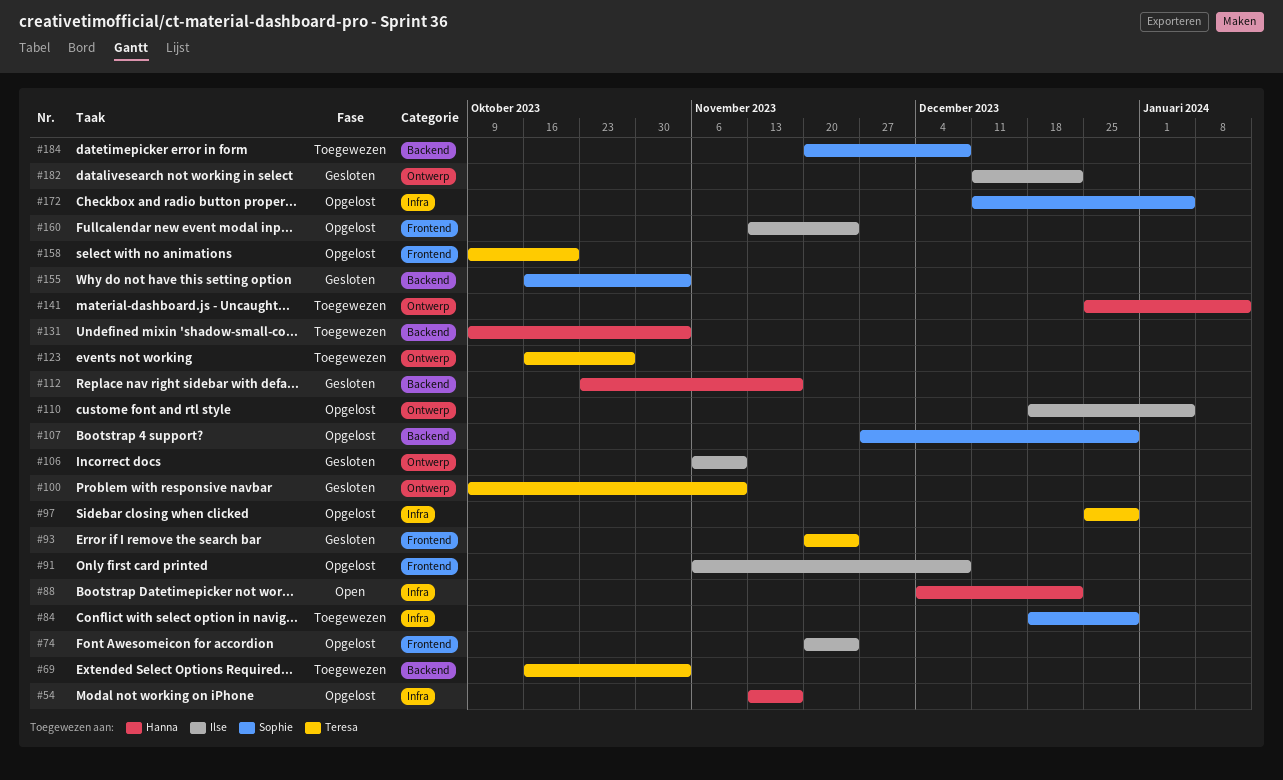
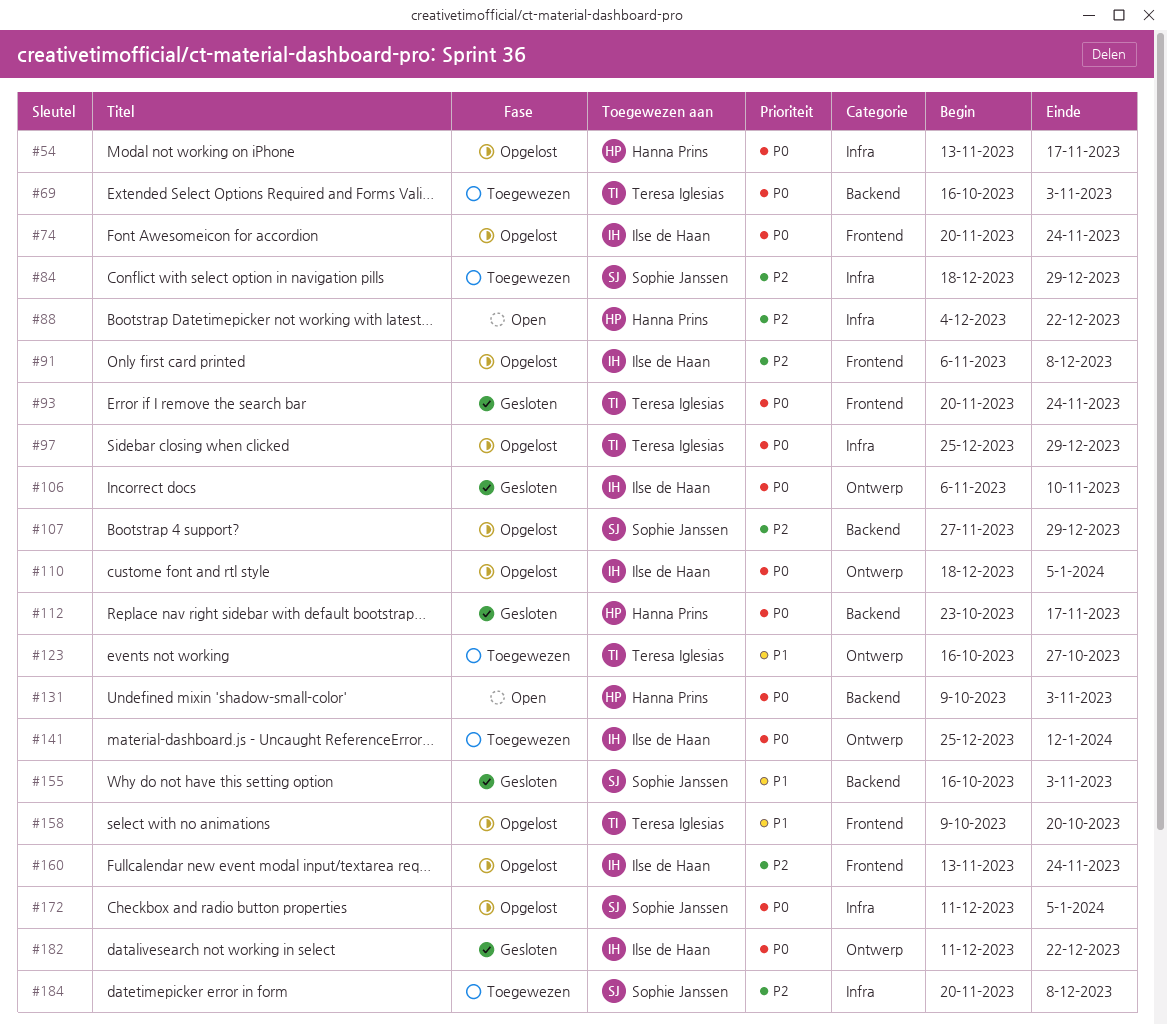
#100: present -> none
#131, status: Toegewezen -> Open
#141, owner: Hanna Prins -> Ilse de Haan
#184, label: Backend -> Infra

